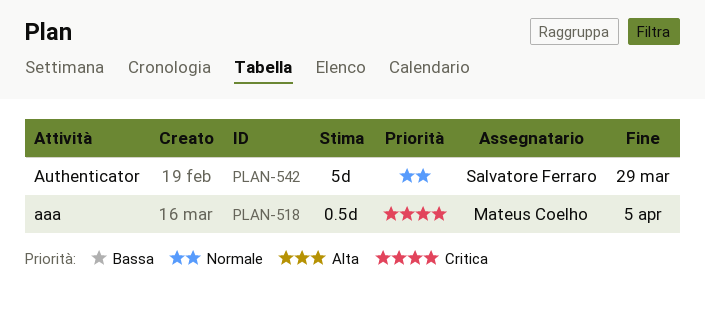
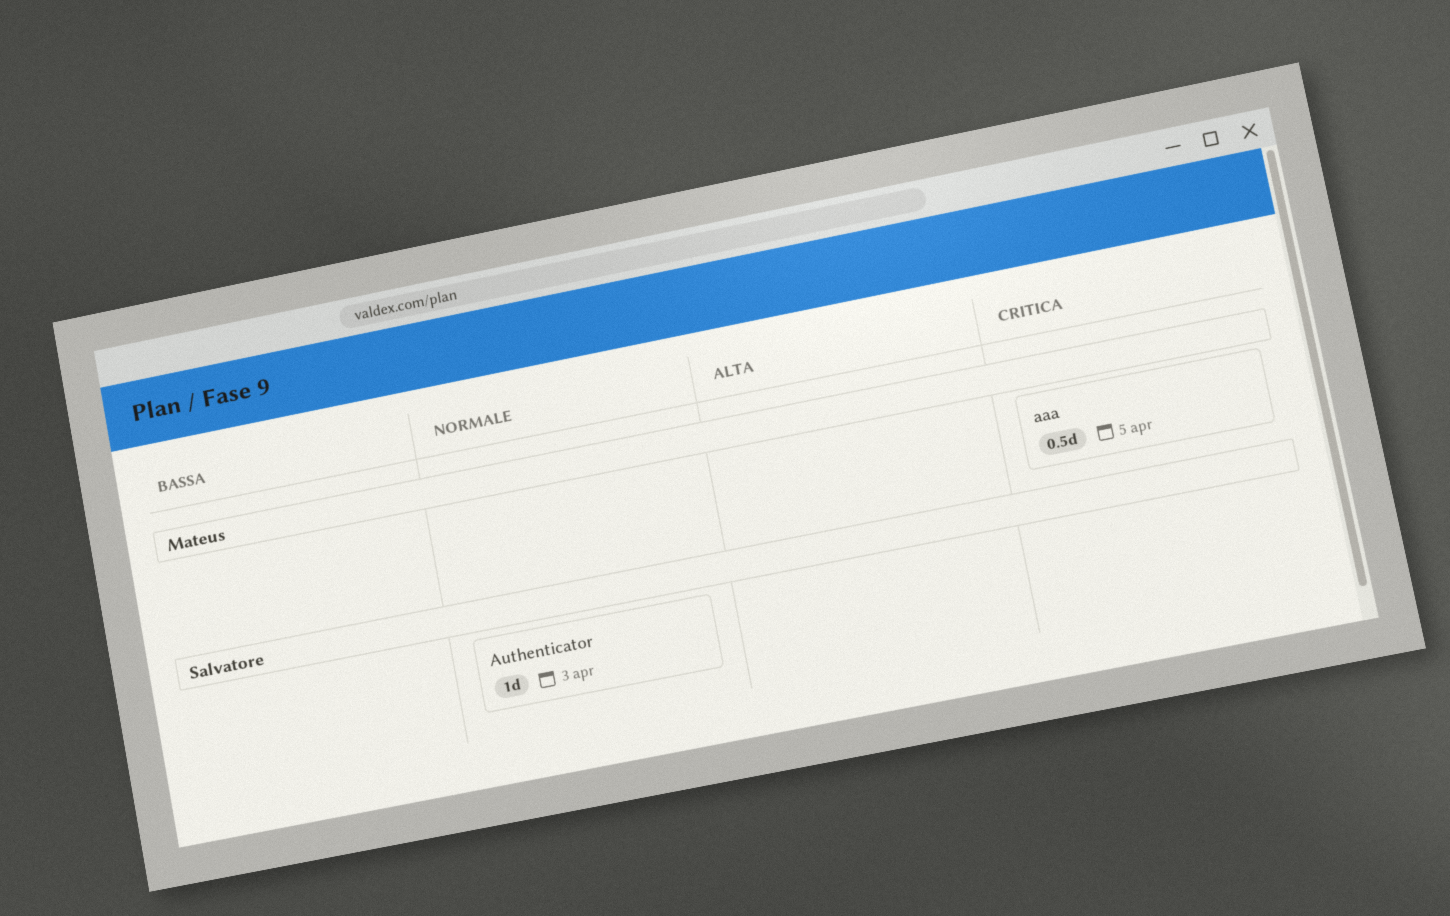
Authenticator, estimate: 5d -> 1d
Authenticator, due: Mar 29 -> Apr 3

